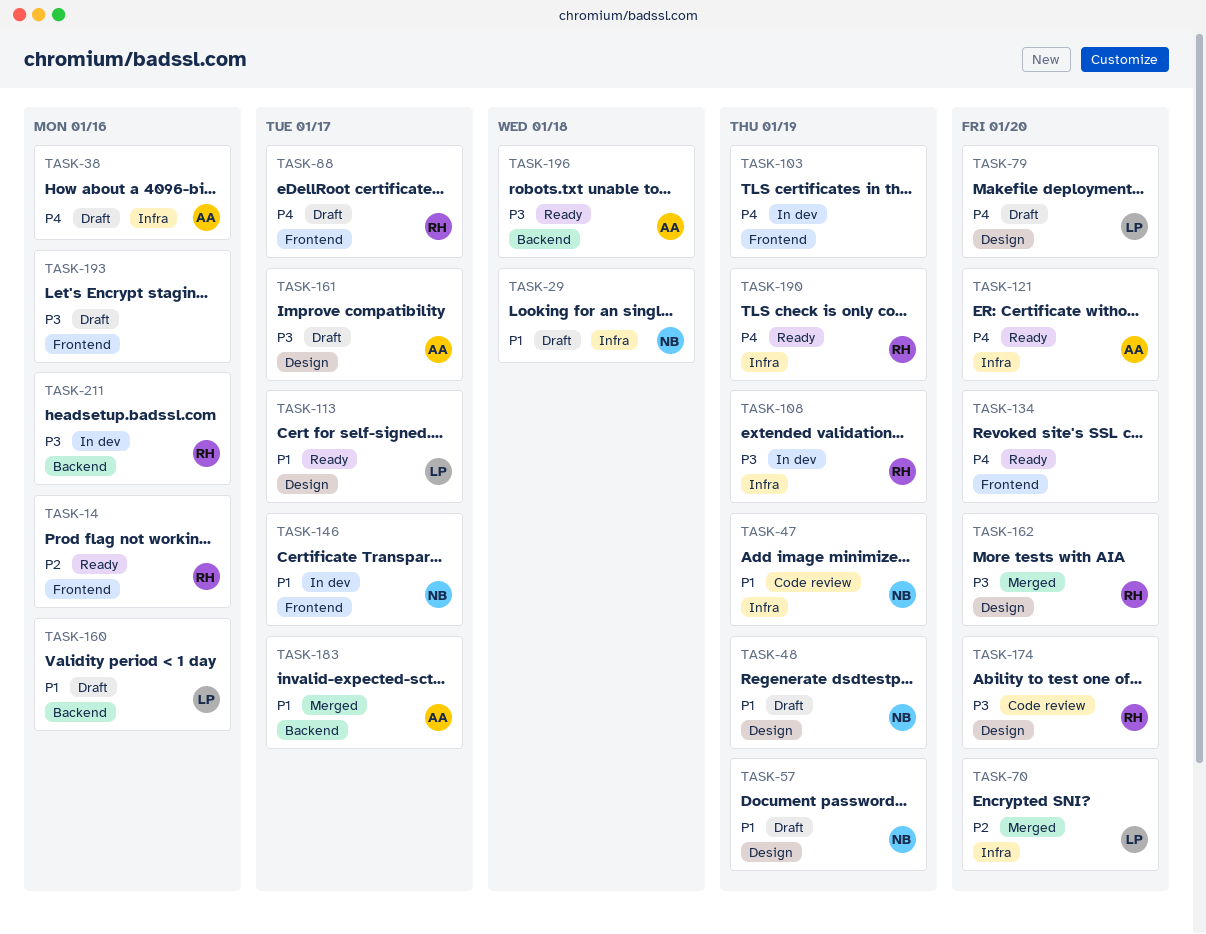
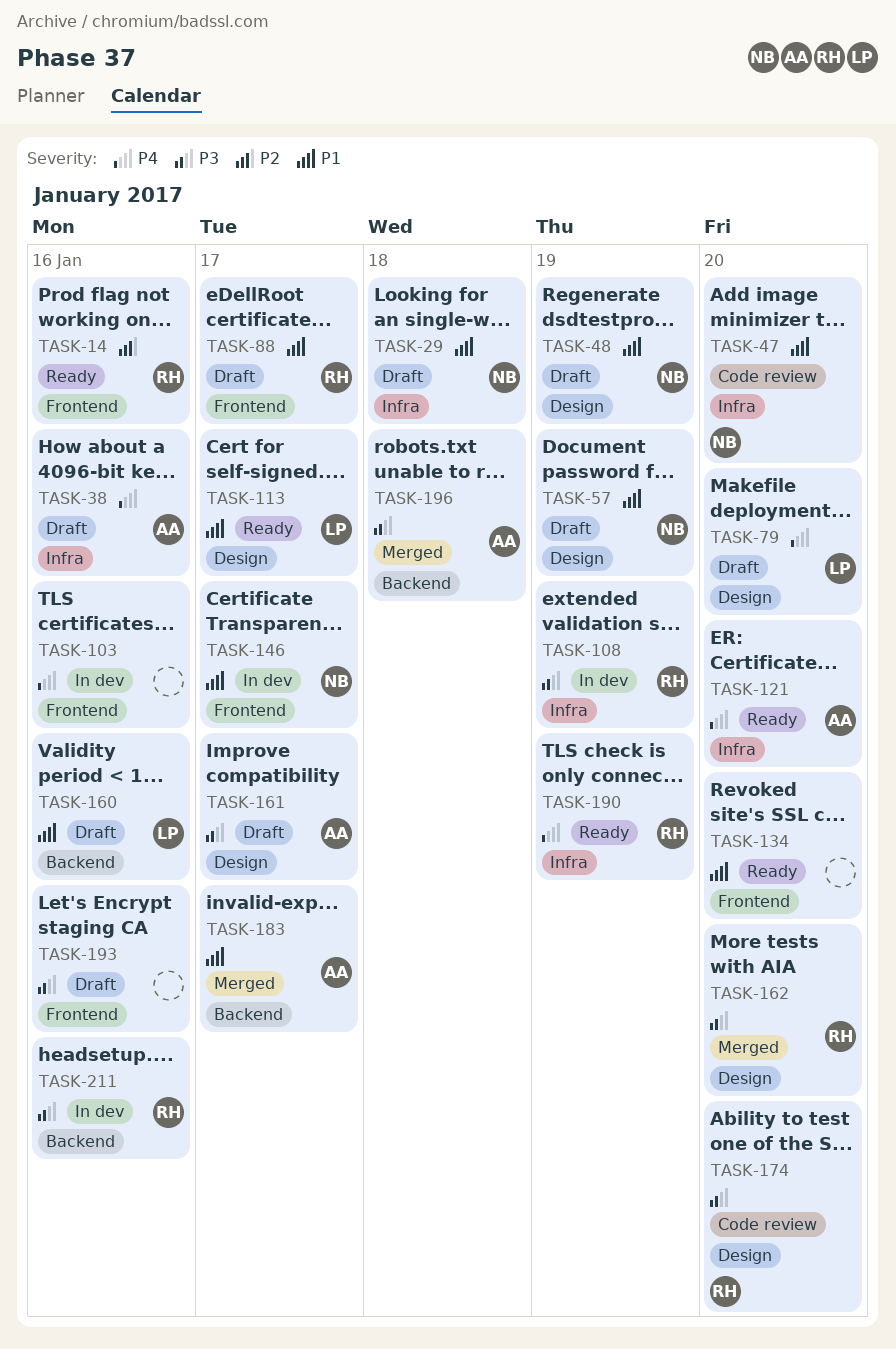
TASK-47, due: Jan 19 -> Jan 20
TASK-70: present -> none
TASK-88, priority: P4 -> P1
TASK-103, due: Jan 19 -> Jan 16
TASK-134, priority: P4 -> P1
TASK-196, status: Ready -> Merged

